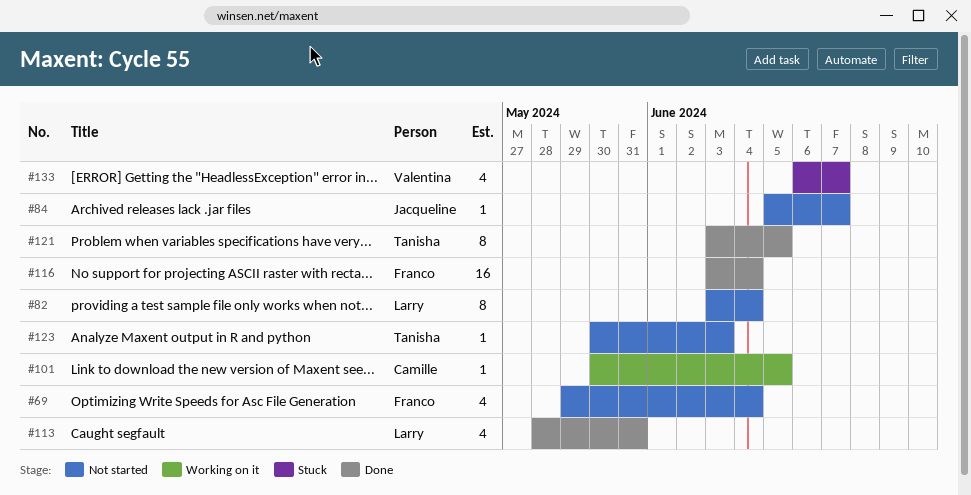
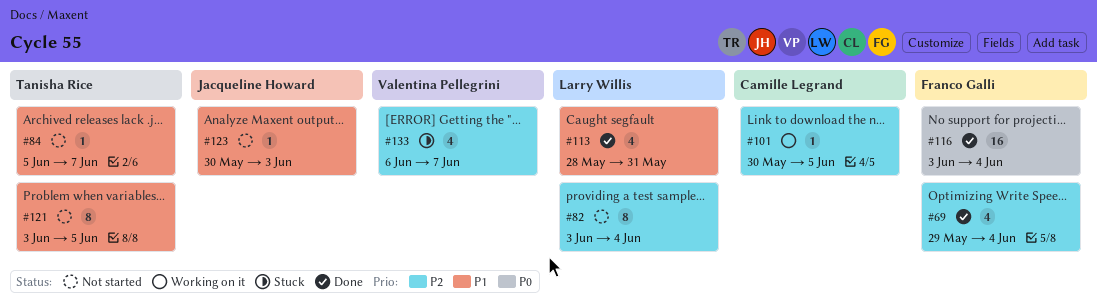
#69, status: Not started -> Done
#84, owner: Jacqueline Howard -> Tanisha Rice
#121, status: Done -> Not started
#123, owner: Tanisha Rice -> Jacqueline Howard

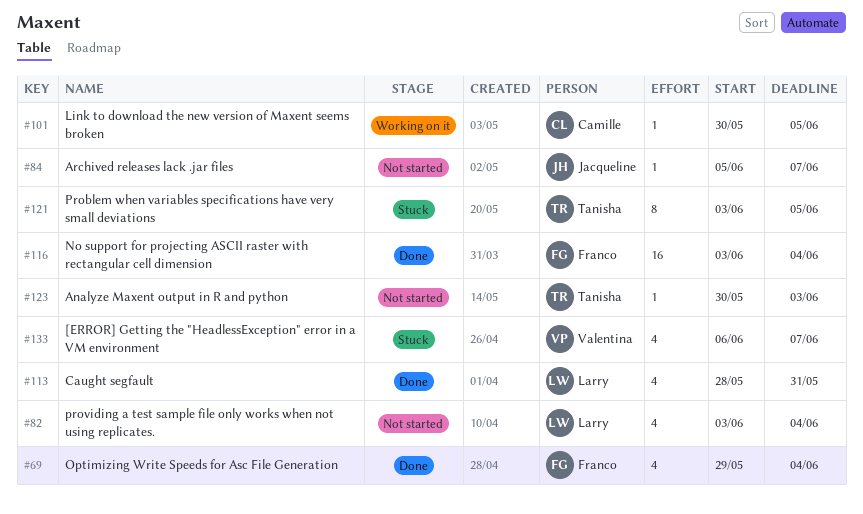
#82, estimate: 8 -> 4
#84, owner: Tanisha Rice -> Jacqueline Howard
#121, status: Not started -> Stuck
#123, owner: Jacqueline Howard -> Tanisha Rice

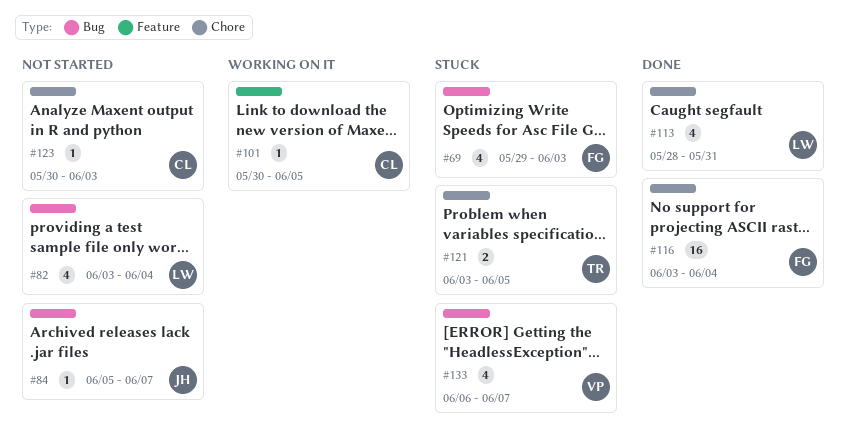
#69, status: Done -> Stuck
#69, due: Jun 4 -> Jun 3
#121, estimate: 8 -> 2
#123, owner: Tanisha -> Camille

